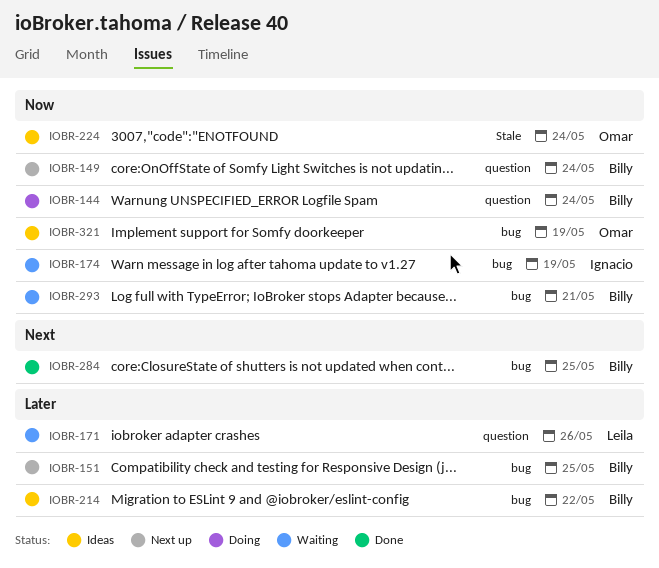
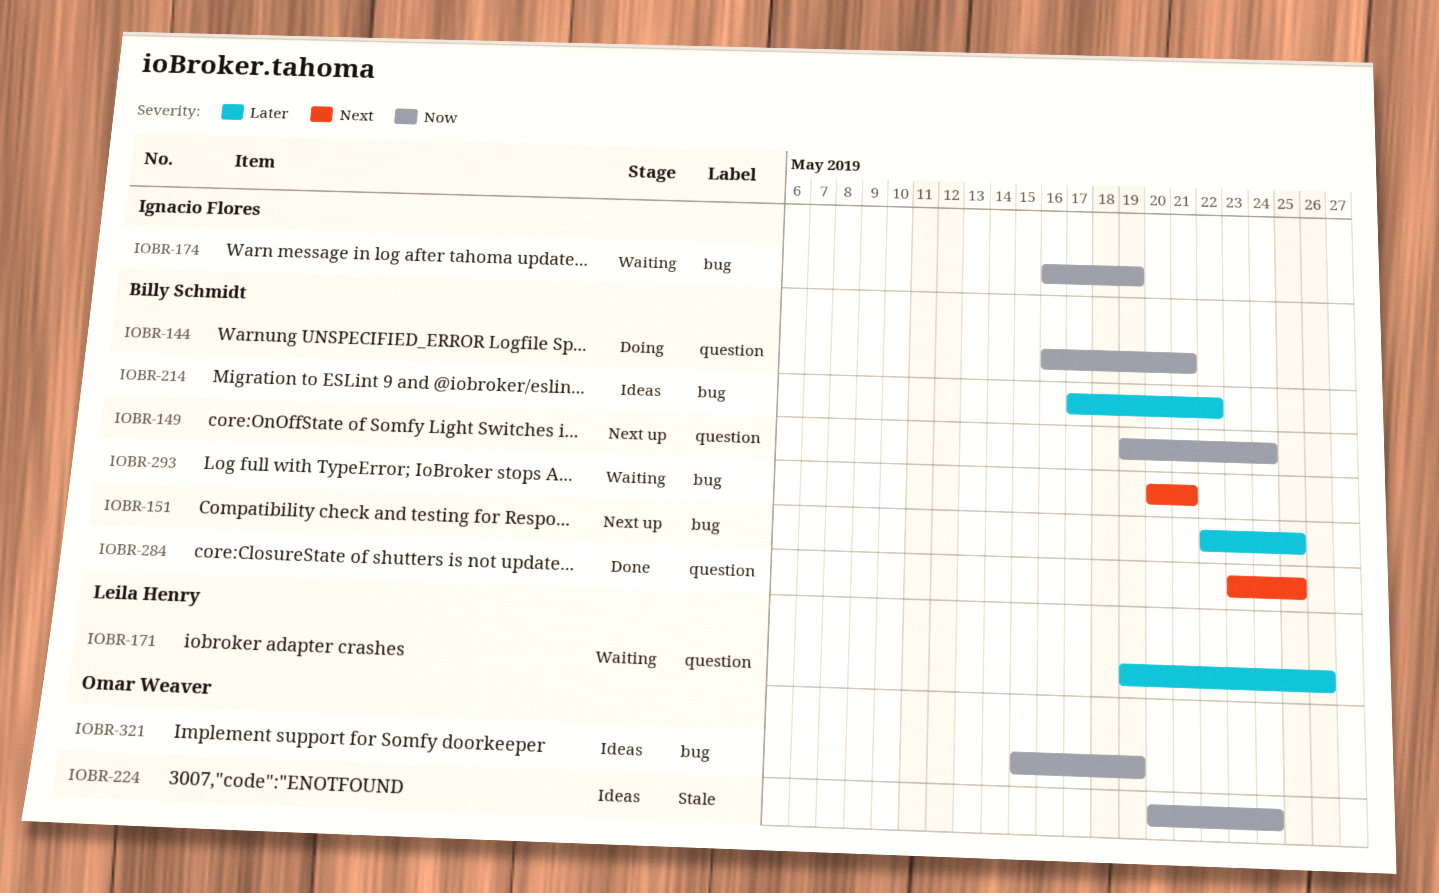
IOBR-144, due: May 24 -> May 21
IOBR-284, label: bug -> question
IOBR-293, priority: Now -> Next

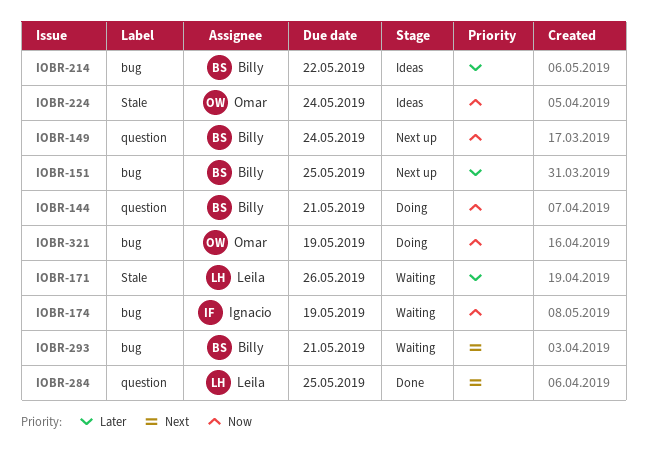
IOBR-171, label: question -> Stale
IOBR-284, owner: Billy Schmidt -> Leila Henry
IOBR-321, status: Ideas -> Doing

